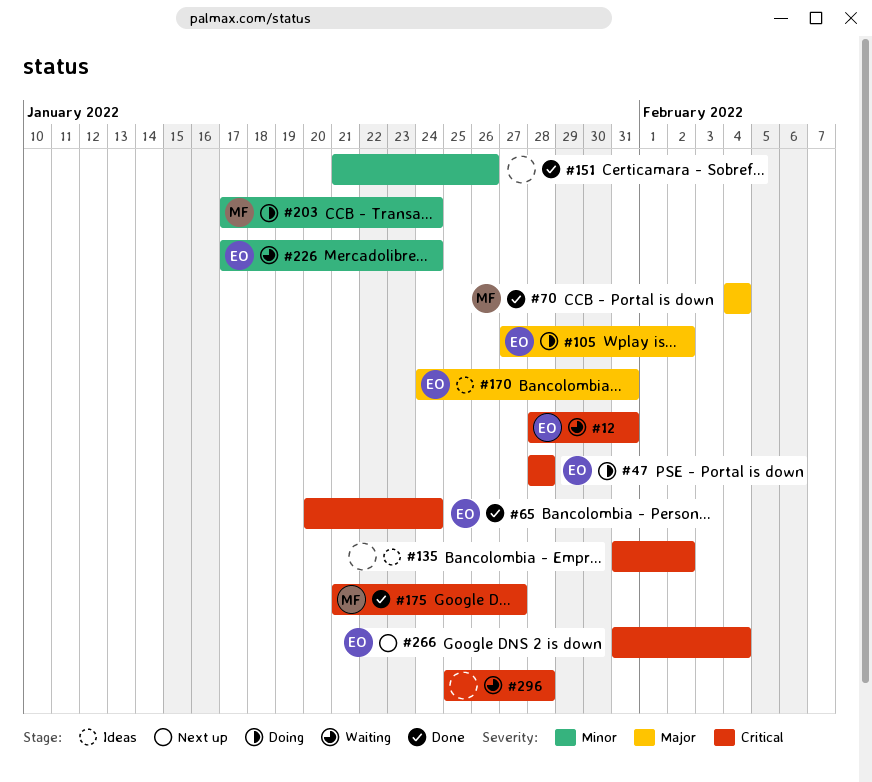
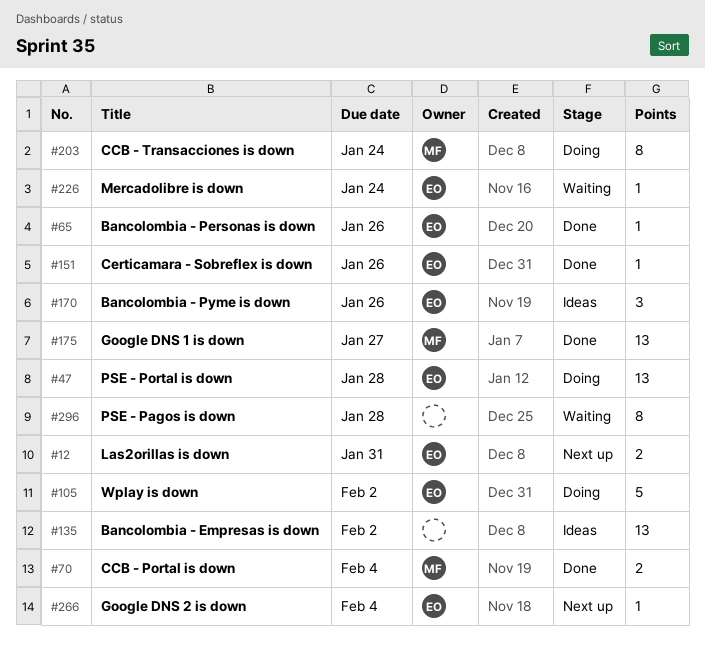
#12, status: Waiting -> Next up
#65, due: Jan 24 -> Jan 26
#151, owner: none -> EO
#170, due: Jan 31 -> Jan 26

